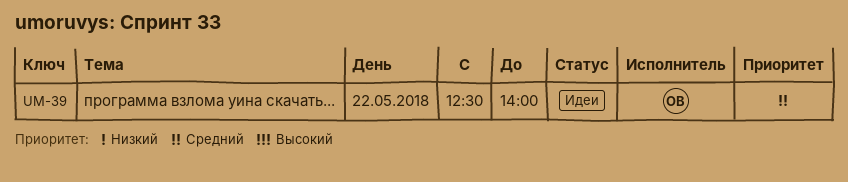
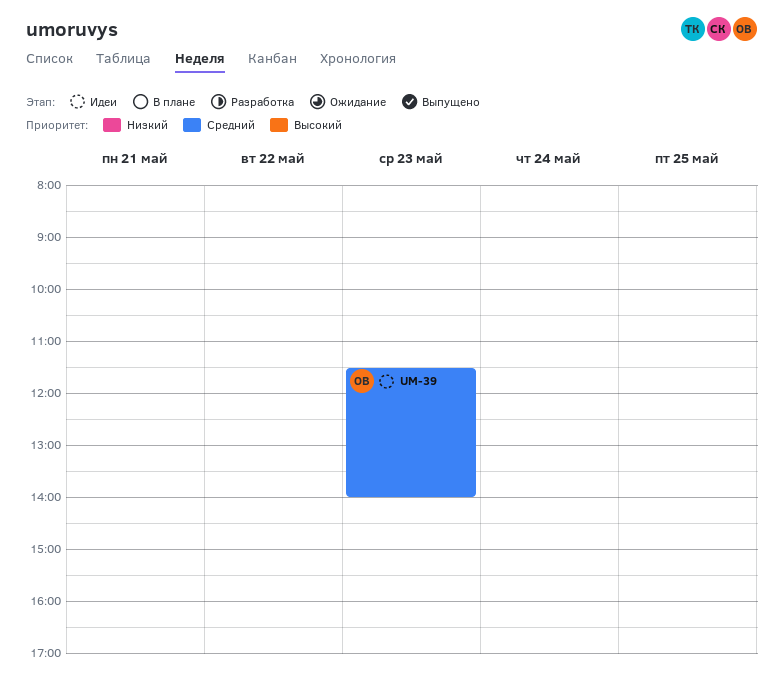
UM-39, day: May 22 -> May 23
UM-39, begins: 12:30 -> 11:30

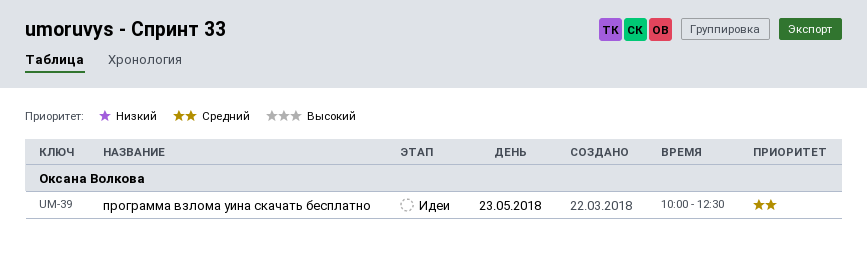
UM-39, begins: 11:30 -> 10:00
UM-39, ends: 14:00 -> 12:30

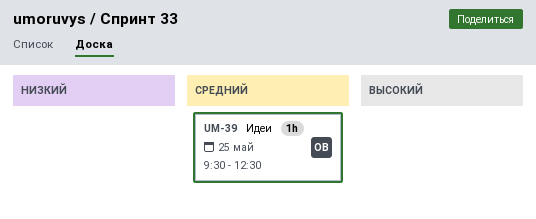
UM-39, day: May 23 -> May 25
UM-39, begins: 10:00 -> 09:30

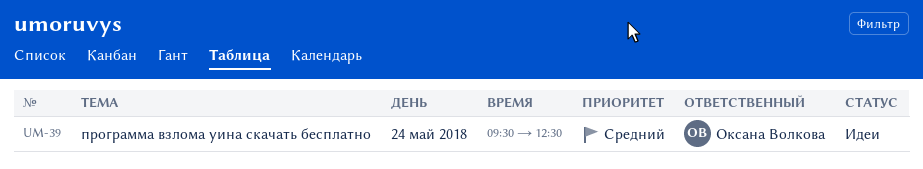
UM-39, day: May 25 -> May 24

